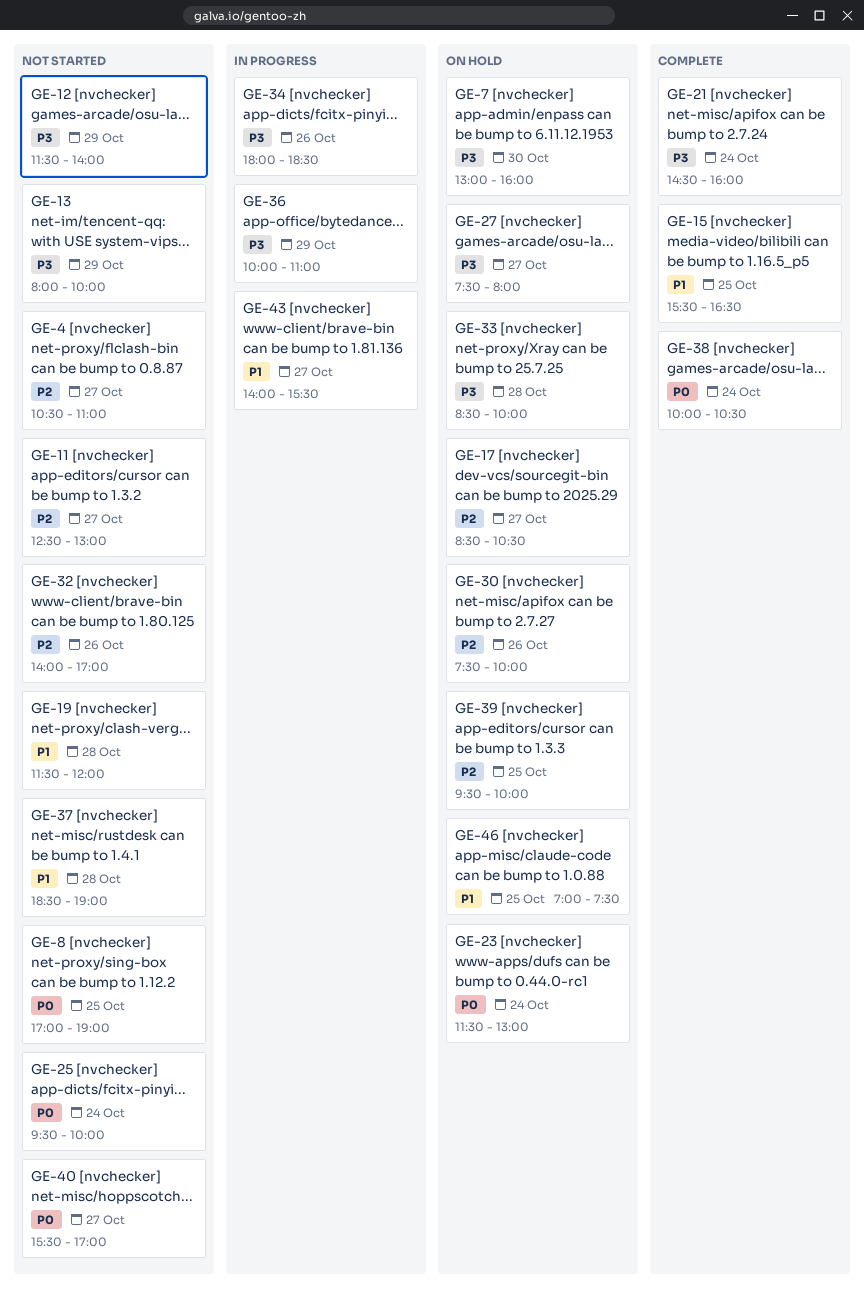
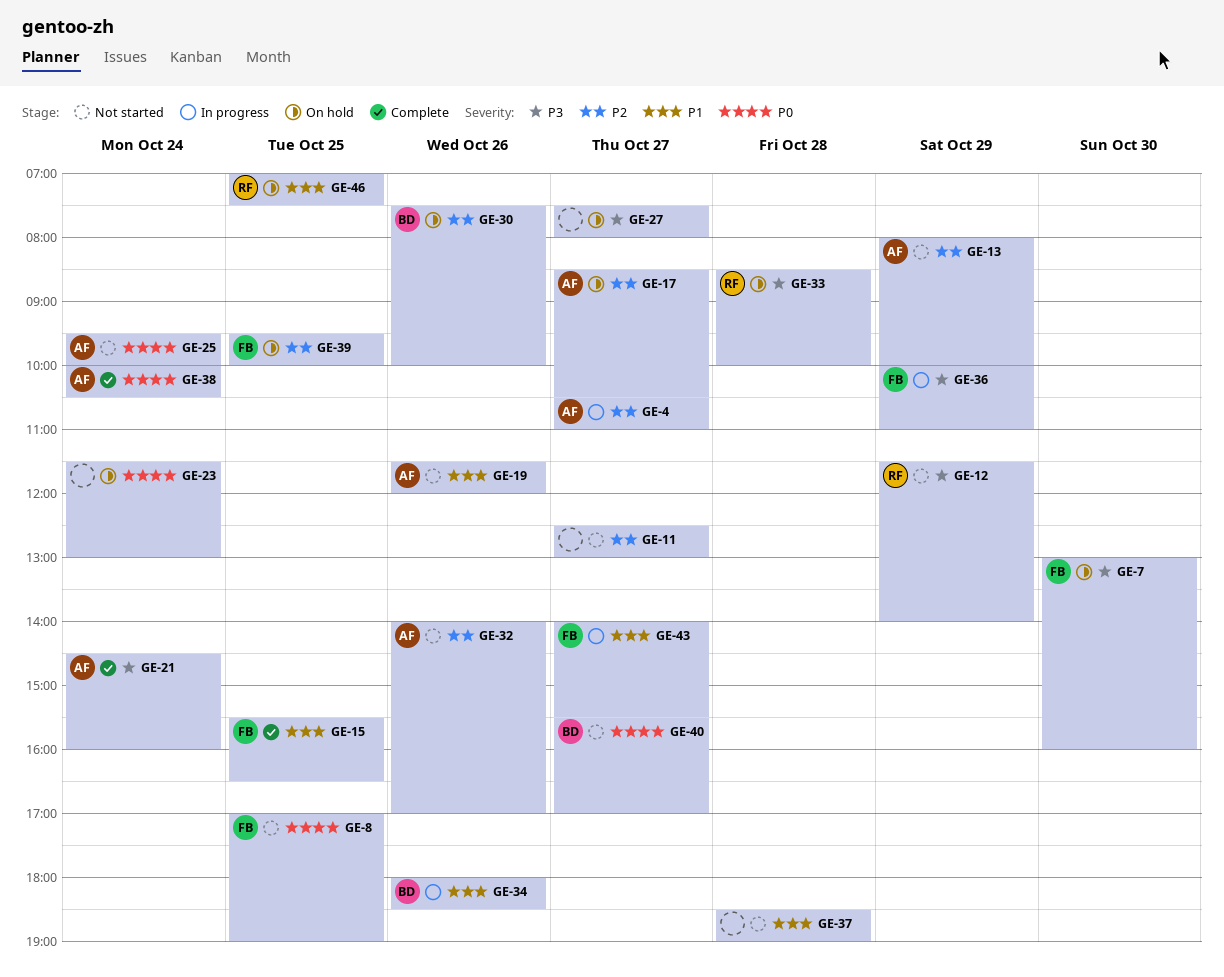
GE-4, status: Not started -> In progress
GE-13, priority: P3 -> P2
GE-19, day: Oct 28 -> Oct 26
GE-34, priority: P3 -> P1

